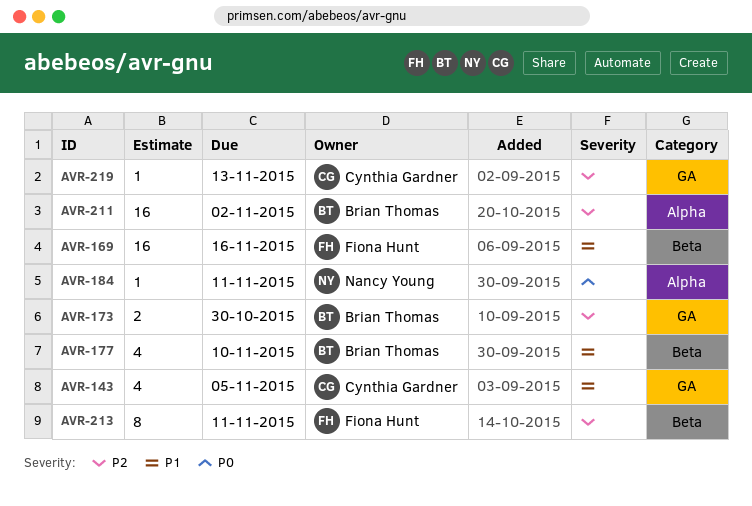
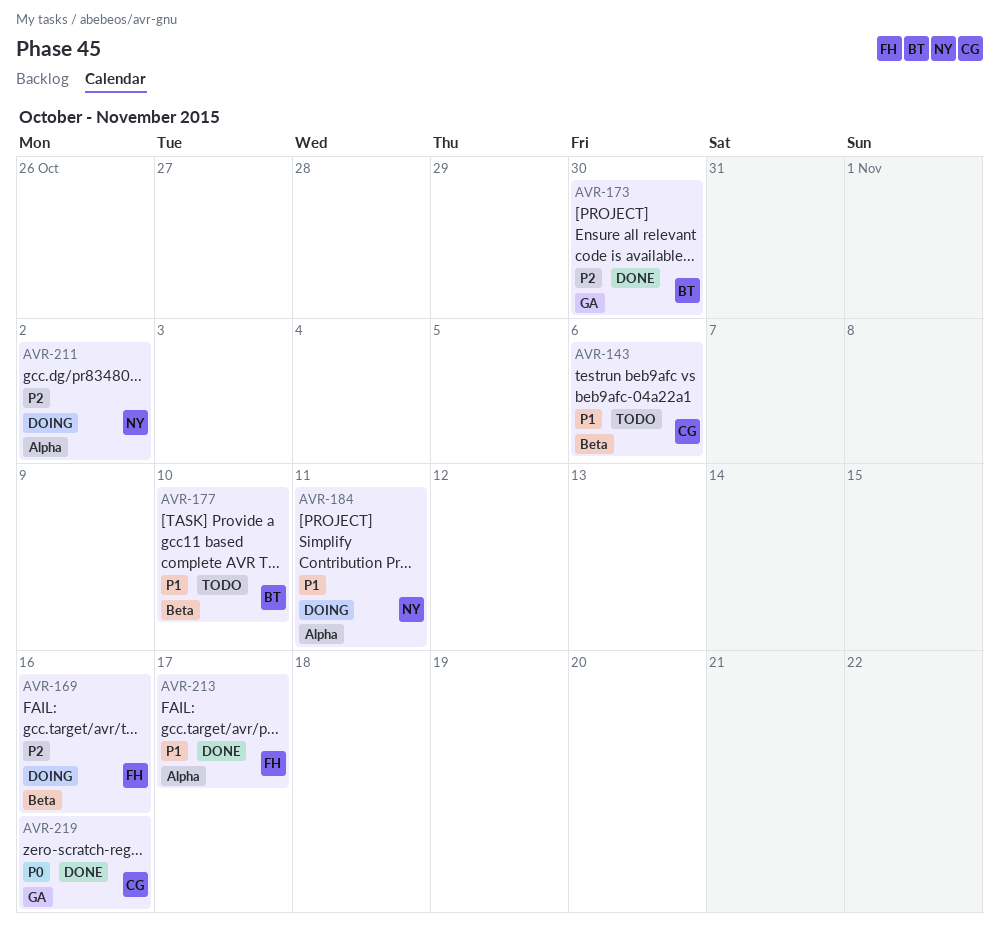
AVR-143, label: GA -> Beta
AVR-143, due: Nov 5 -> Nov 6
AVR-169, priority: P1 -> P2
AVR-184, priority: P0 -> P1
AVR-211, owner: Brian Thomas -> Nancy Young
AVR-213, priority: P2 -> P1
AVR-213, label: Beta -> Alpha
AVR-213, due: Nov 11 -> Nov 17
AVR-219, priority: P2 -> P0
AVR-219, due: Nov 13 -> Nov 16

